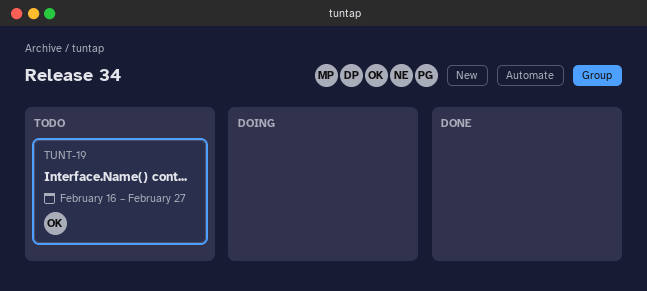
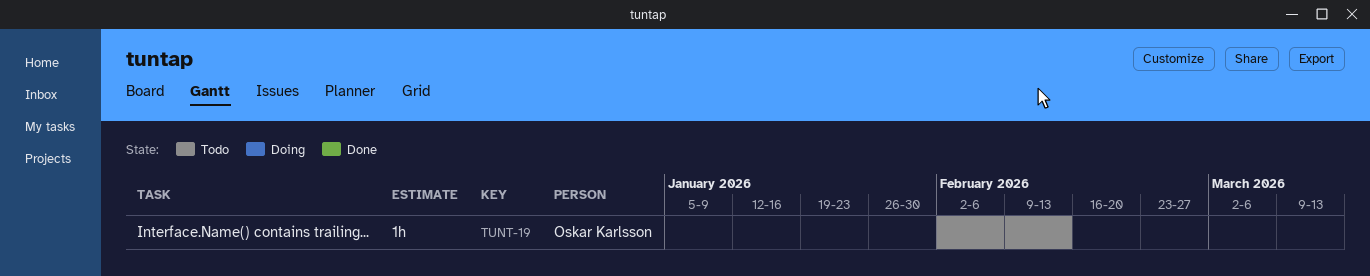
TUNT-19, start: Feb 16 -> Feb 2
TUNT-19, due: Feb 27 -> Feb 13

